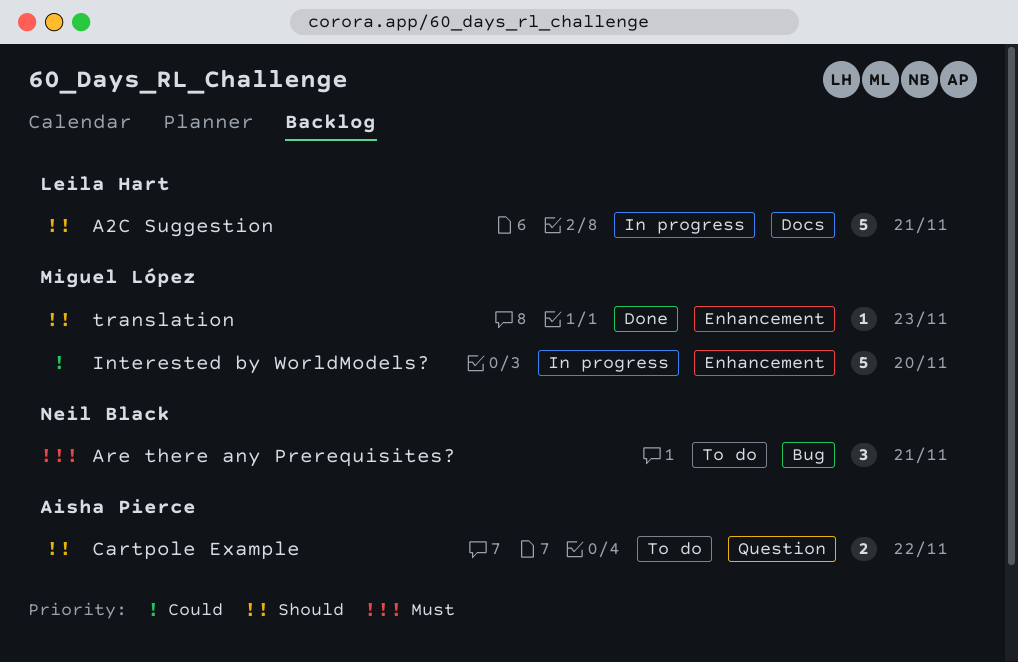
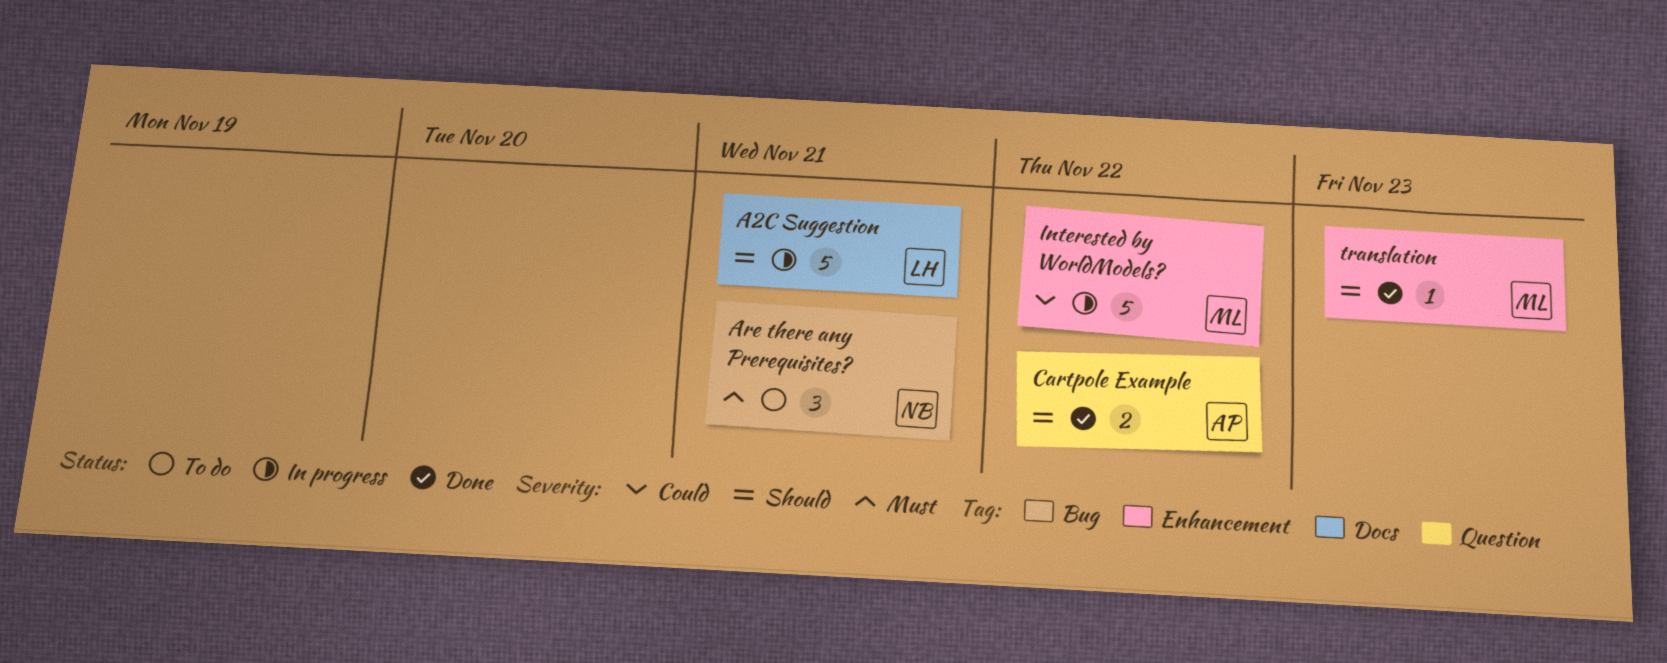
Cartpole Example, status: To do -> Done
Interested by WorldModels?, due: Nov 20 -> Nov 22

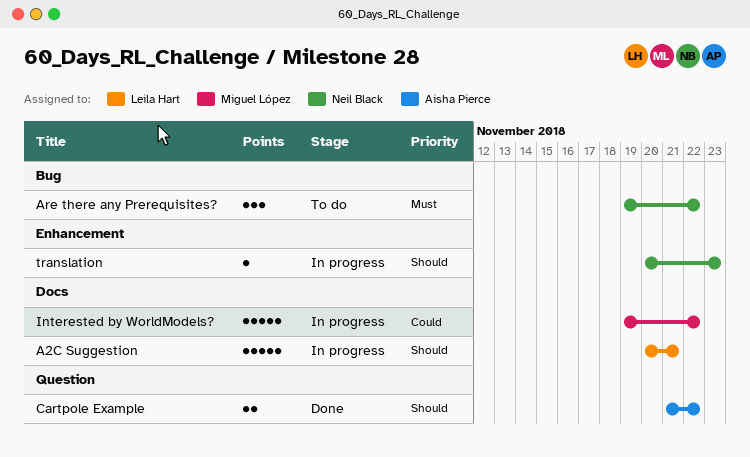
Are there any Prerequisites?, due: Nov 21 -> Nov 22
Interested by WorldModels?, label: Enhancement -> Docs
translation, status: Done -> In progress
translation, owner: Miguel López -> Neil Black

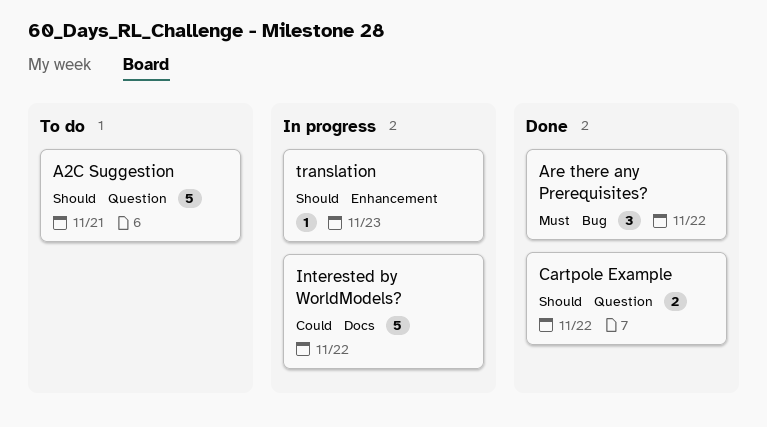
A2C Suggestion, status: In progress -> To do
A2C Suggestion, label: Docs -> Question
Are there any Prerequisites?, status: To do -> Done

